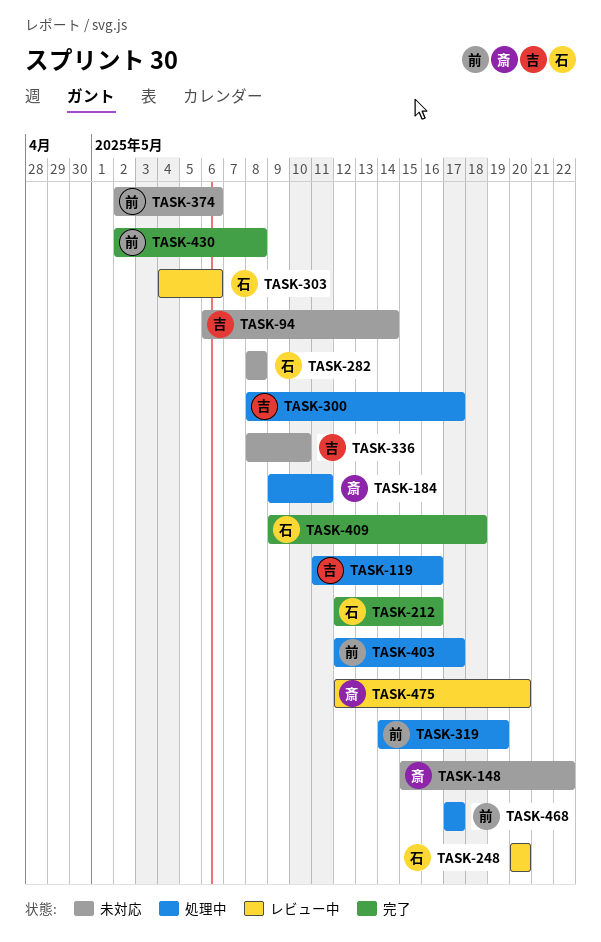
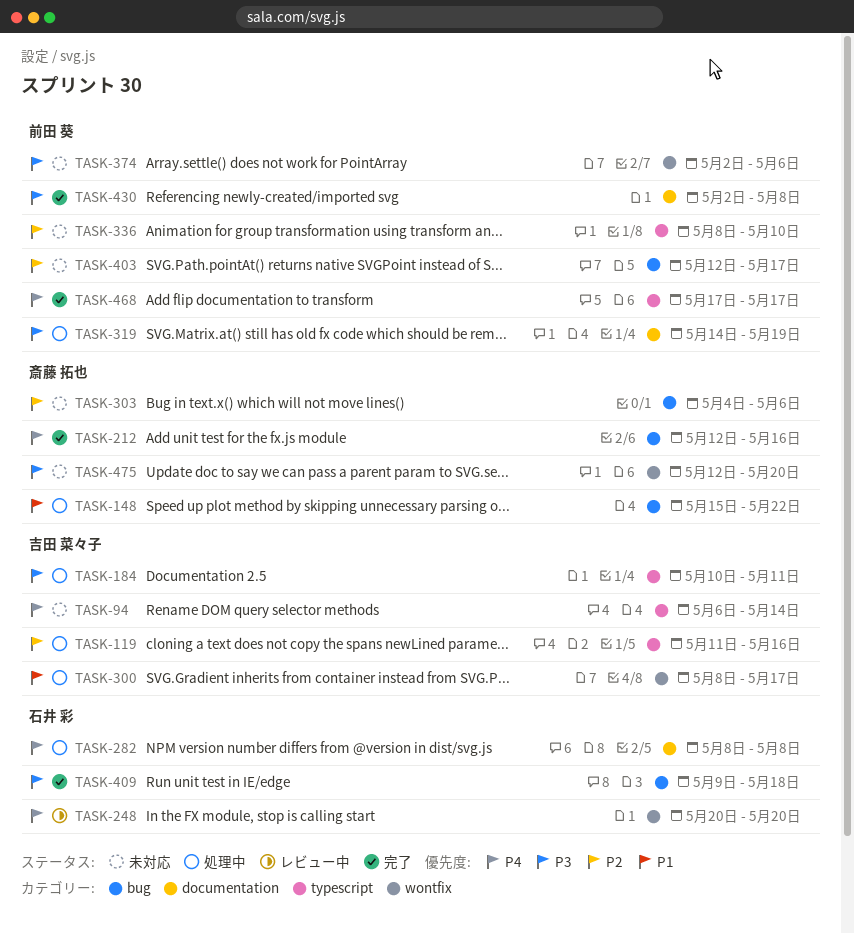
TASK-148, status: 未対応 -> 処理中
TASK-184, owner: 斎藤 拓也 -> 吉田 菜々子
TASK-184, start: May 9 -> May 10
TASK-212, owner: 石井 彩 -> 斎藤 拓也
TASK-282, status: 未対応 -> 処理中
TASK-303, status: レビュー中 -> 未対応
TASK-303, owner: 石井 彩 -> 斎藤 拓也
TASK-336, owner: 吉田 菜々子 -> 前田 葵
TASK-403, status: 処理中 -> 未対応
TASK-468, status: 処理中 -> 完了
TASK-475, status: レビュー中 -> 未対応

